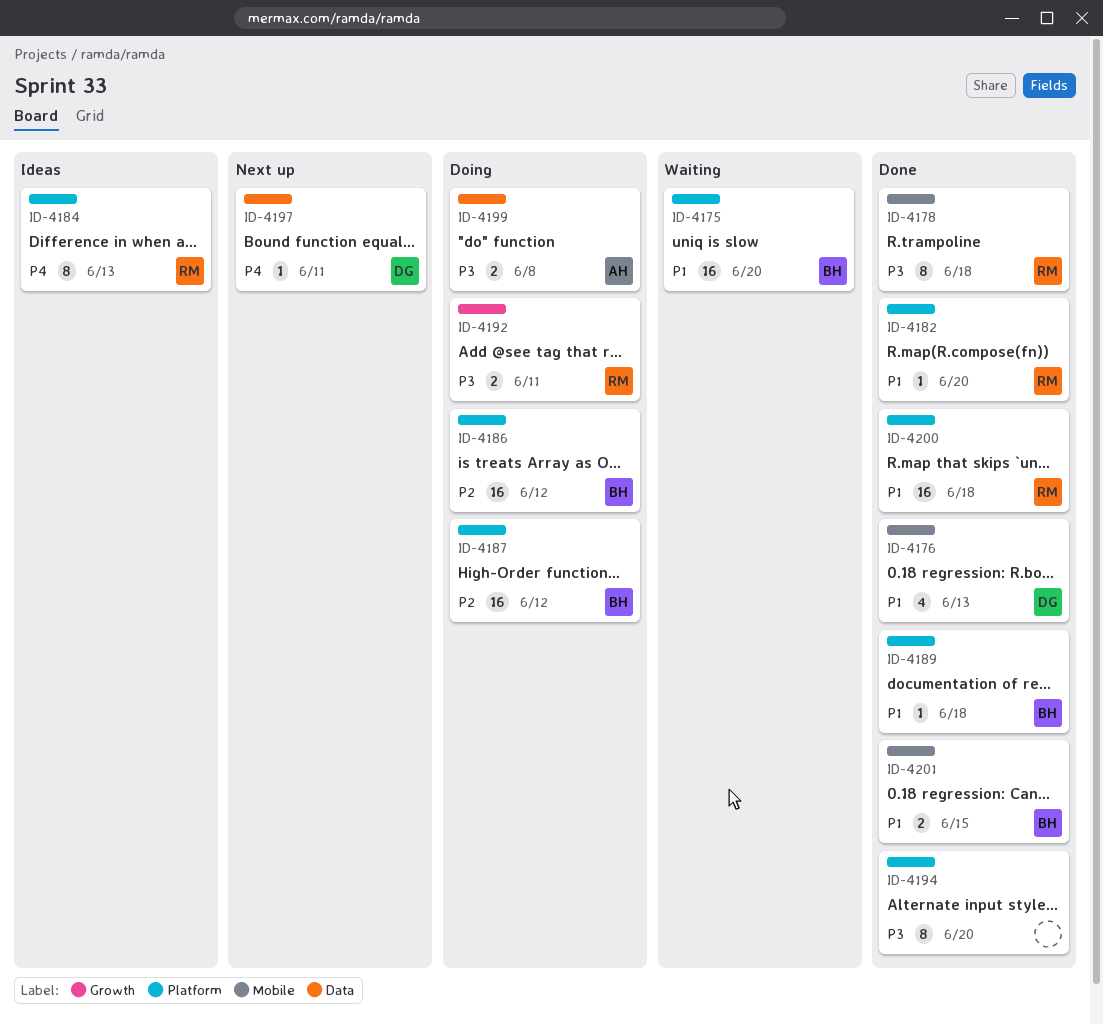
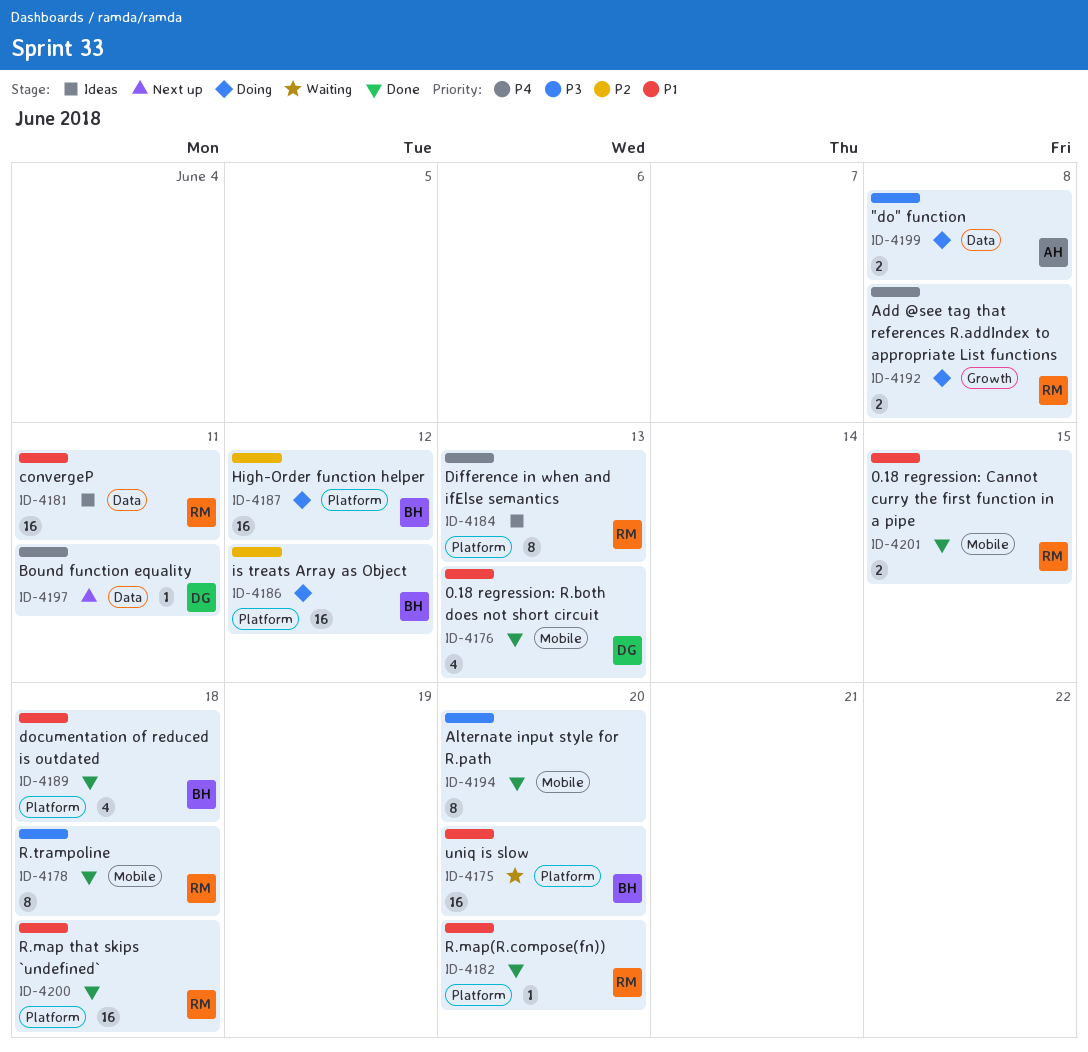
ID-4181: none -> present
ID-4189, estimate: 1 -> 4
ID-4192, priority: P3 -> P4
ID-4192, due: Jun 11 -> Jun 8
ID-4194, label: Platform -> Mobile
ID-4201, owner: BH -> RM

